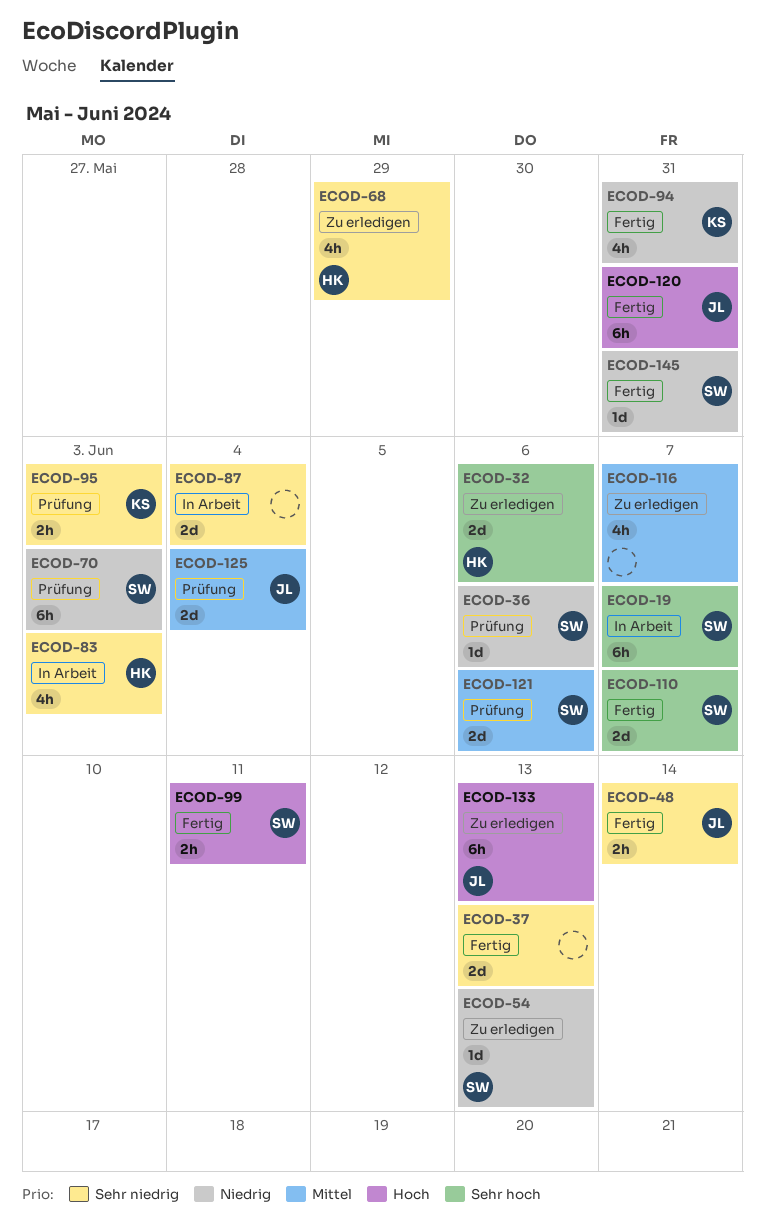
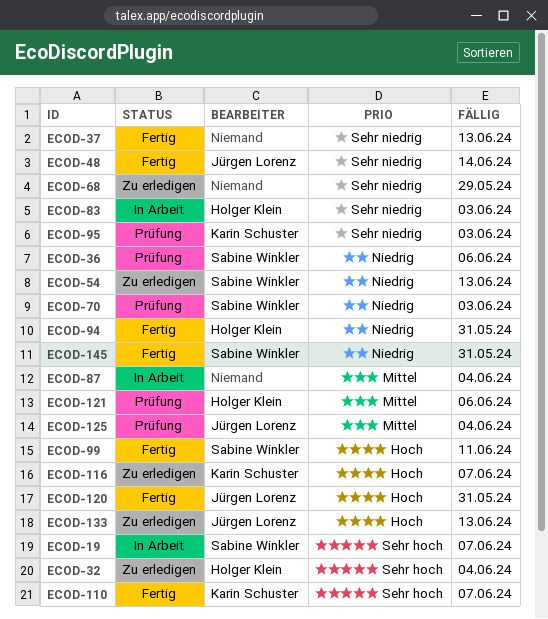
ECOD-32, due: Jun 6 -> Jun 4
ECOD-68, owner: Holger Klein -> none
ECOD-87, priority: Sehr niedrig -> Mittel
ECOD-94, owner: Karin Schuster -> Holger Klein
ECOD-110, owner: Sabine Winkler -> Karin Schuster
ECOD-116, owner: none -> Karin Schuster
ECOD-116, priority: Mittel -> Hoch
ECOD-121, owner: Sabine Winkler -> Holger Klein

